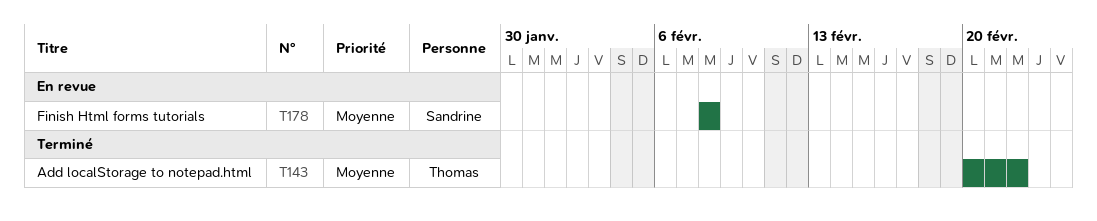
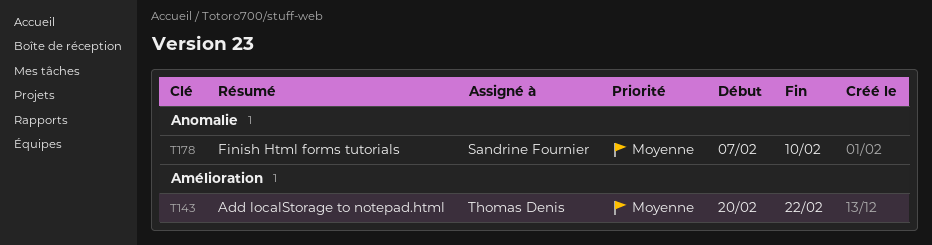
T178, start: Feb 8 -> Feb 7
T178, due: Feb 8 -> Feb 10

